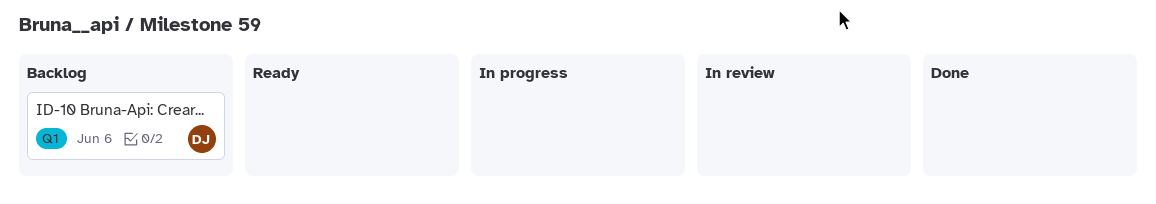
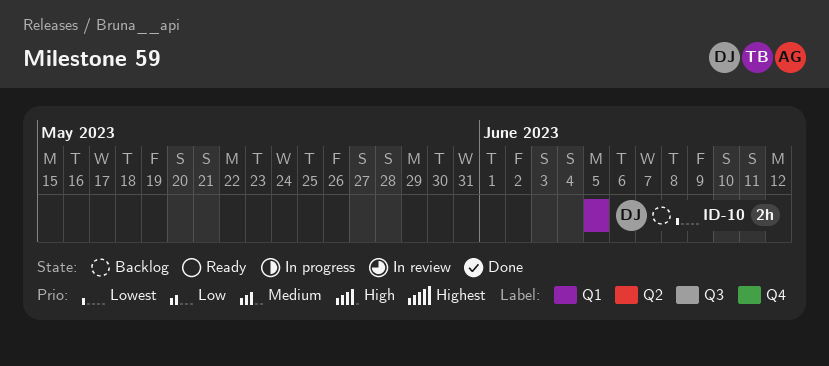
ID-10, due: Jun 6 -> Jun 5

